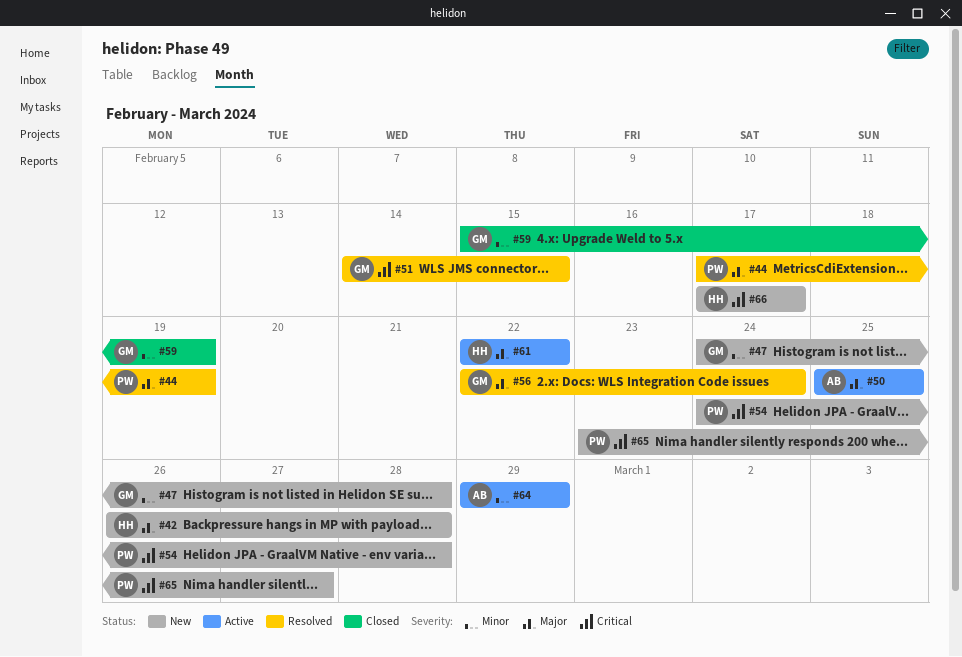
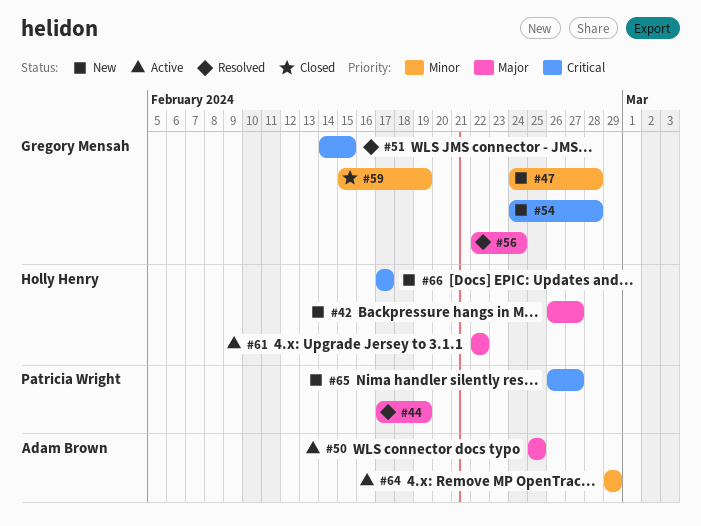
#42, due: Feb 28 -> Feb 27
#54, owner: Patricia Wright -> Gregory Mensah
#65, start: Feb 23 -> Feb 26

